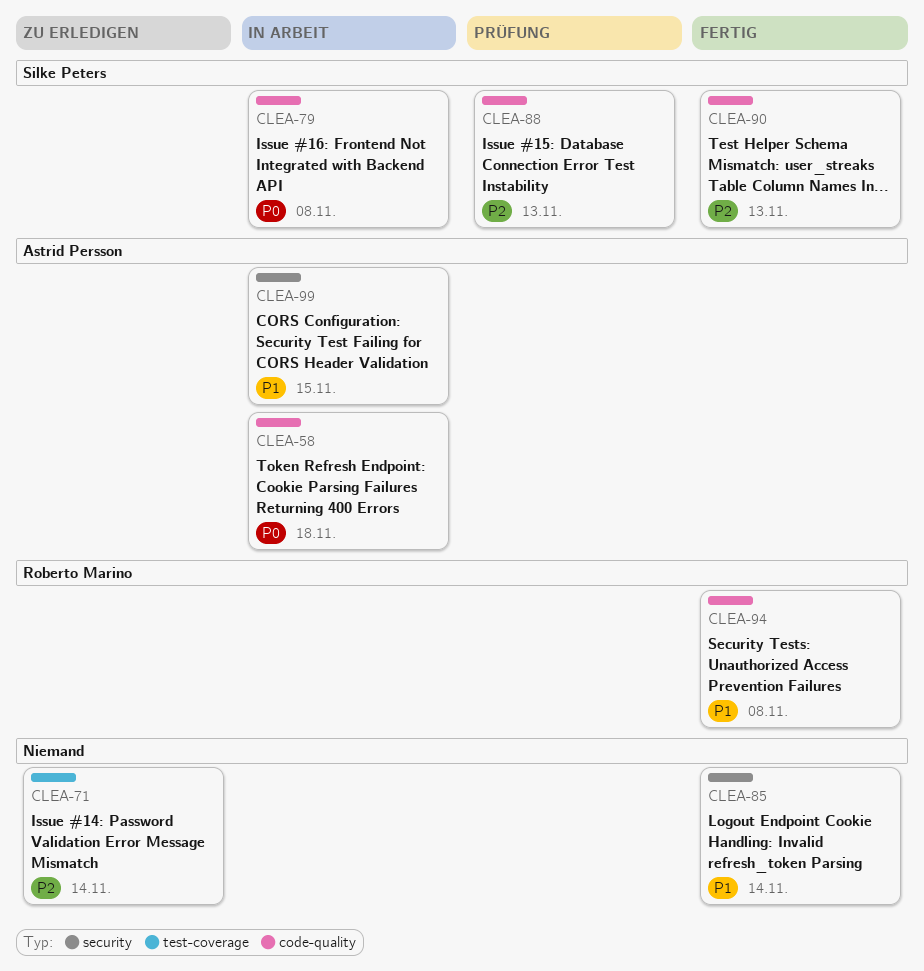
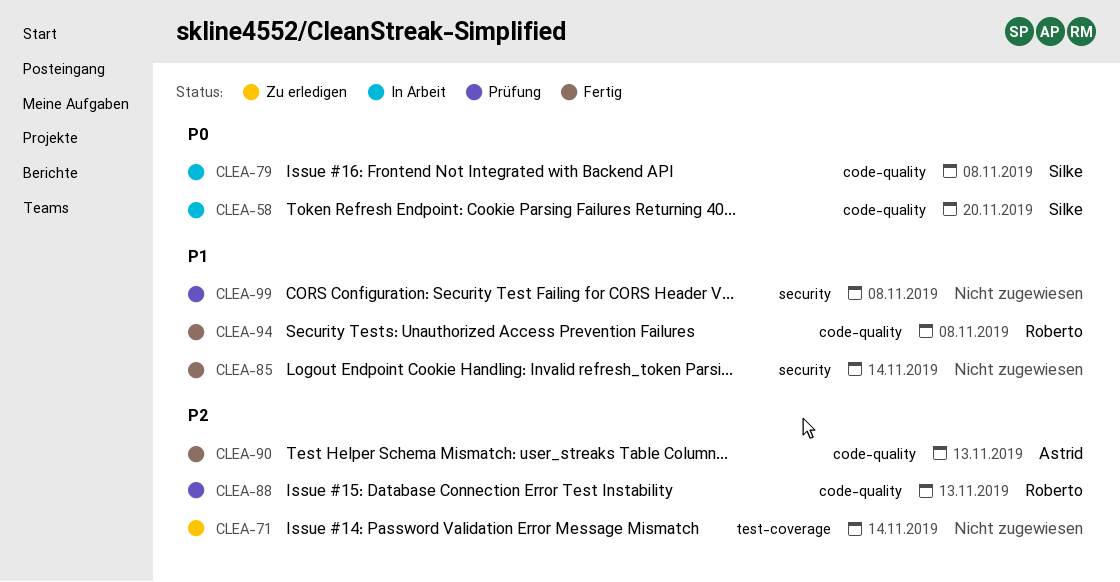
CLEA-58, owner: Astrid Persson -> Silke Peters
CLEA-58, due: Nov 18 -> Nov 20
CLEA-88, owner: Silke Peters -> Roberto Marino
CLEA-90, owner: Silke Peters -> Astrid Persson
CLEA-99, status: In Arbeit -> Prüfung
CLEA-99, owner: Astrid Persson -> none
CLEA-99, due: Nov 15 -> Nov 8

